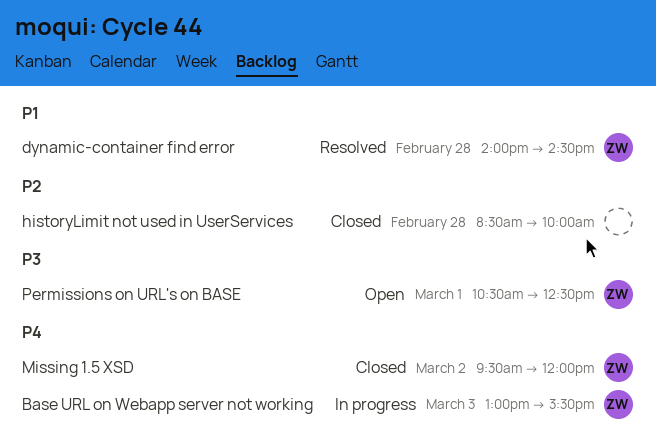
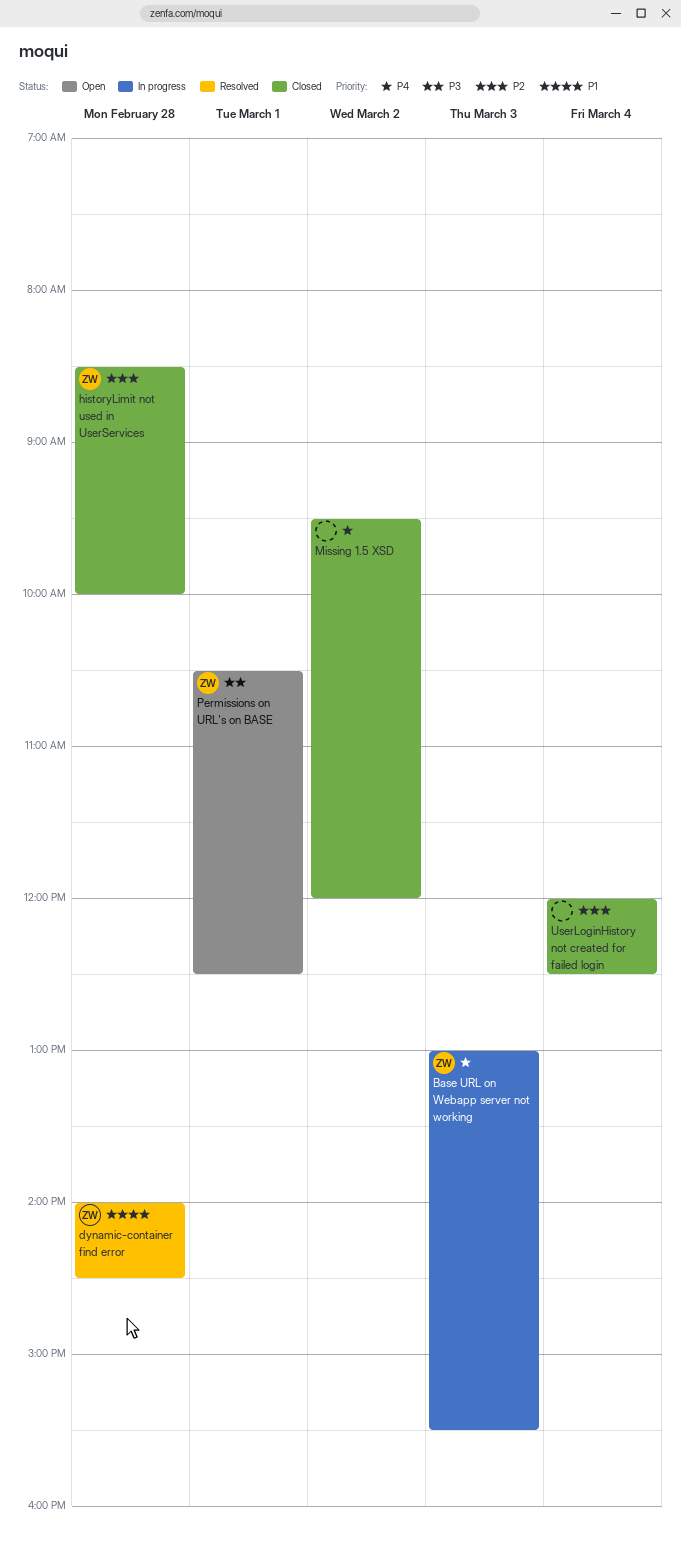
historyLimit not used in UserServices, owner: none -> ZW
Missing 1.5 XSD, owner: ZW -> none
UserLoginHistory not created for failed login: none -> present

